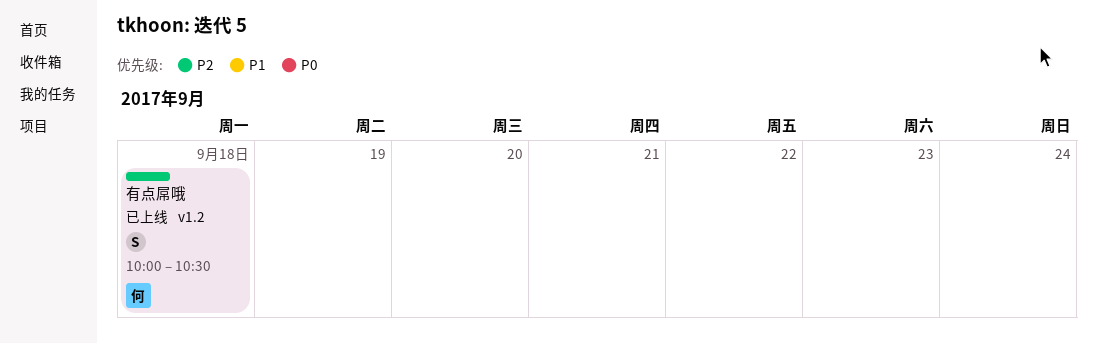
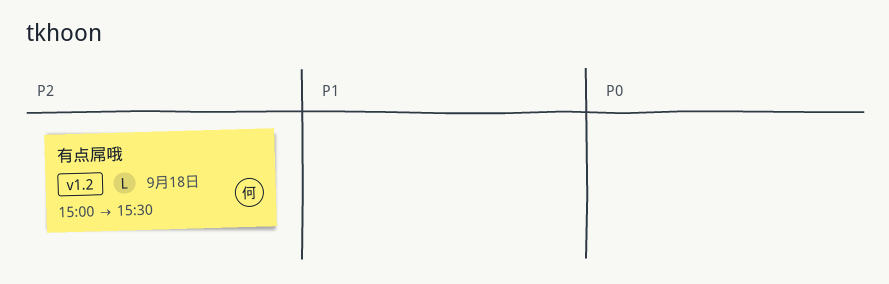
有点屌哦, estimate: S -> L
有点屌哦, begins: 10:00 -> 15:00
有点屌哦, ends: 10:30 -> 15:30

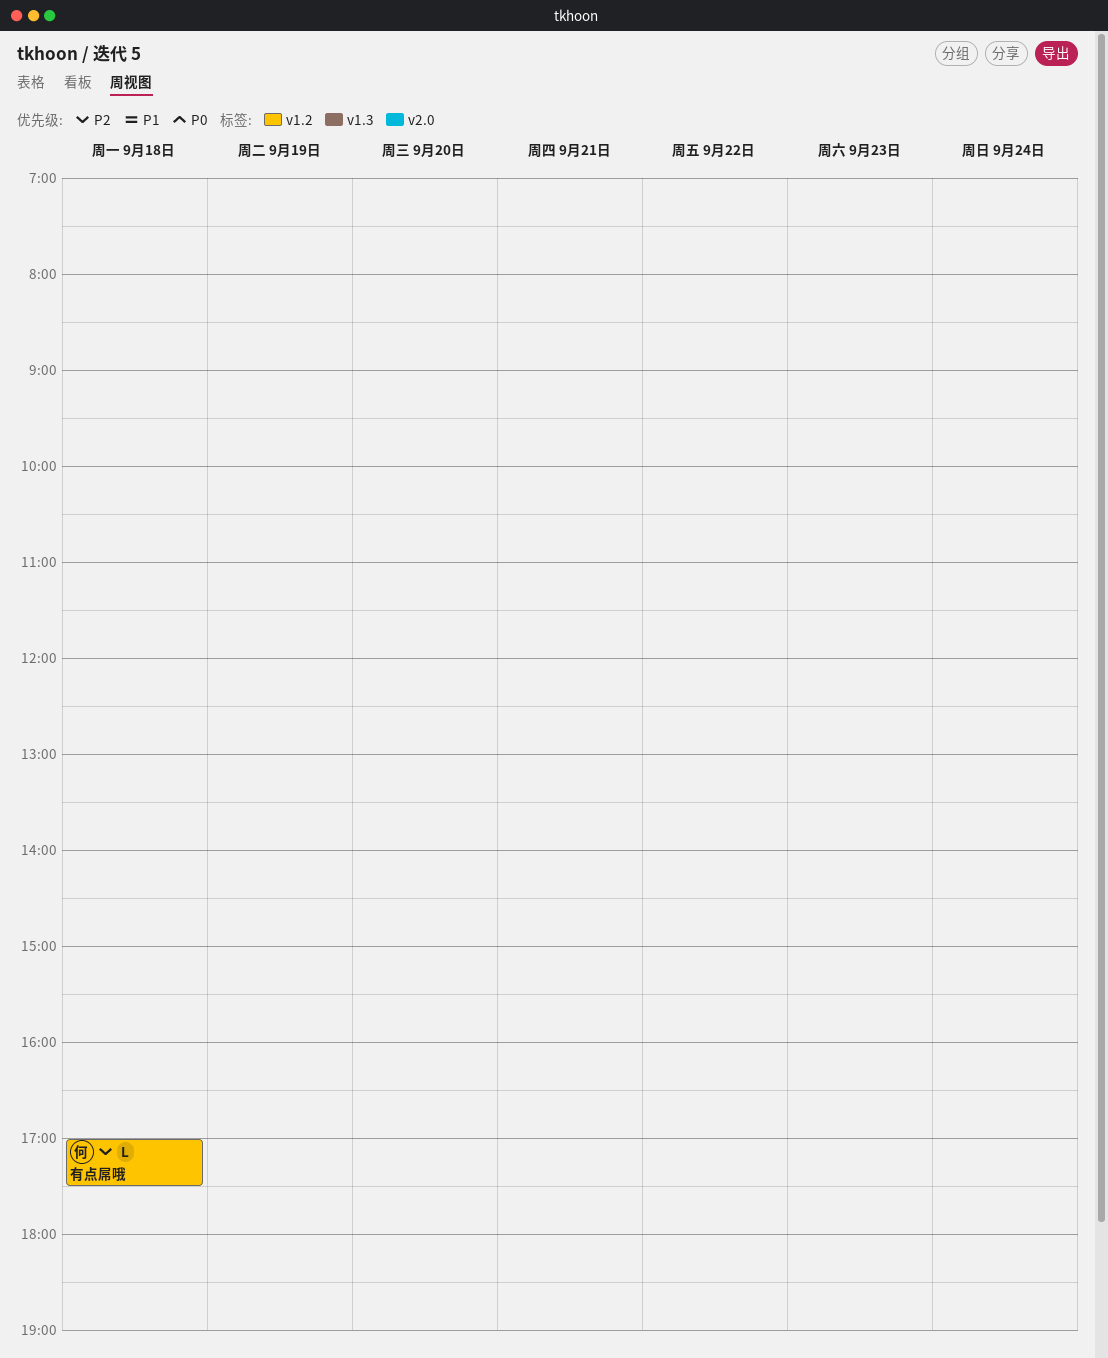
有点屌哦, begins: 15:00 -> 17:00
有点屌哦, ends: 15:30 -> 17:30

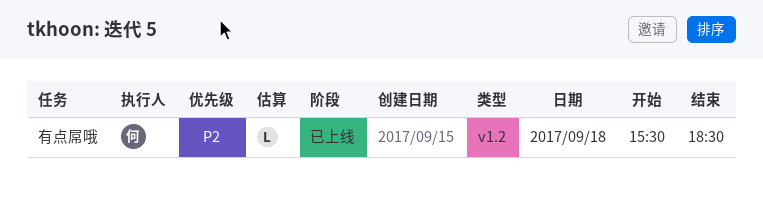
有点屌哦, begins: 17:00 -> 15:30
有点屌哦, ends: 17:30 -> 18:30

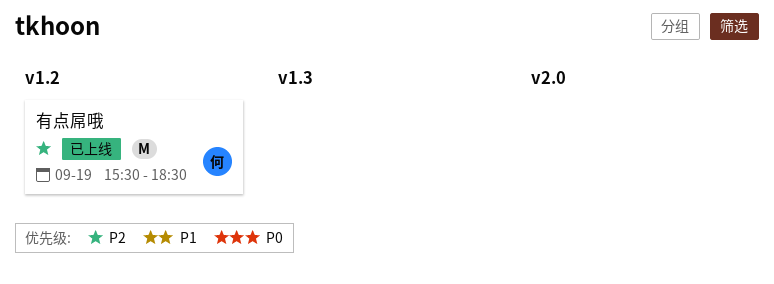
有点屌哦, estimate: L -> M
有点屌哦, day: Sep 18 -> Sep 19

